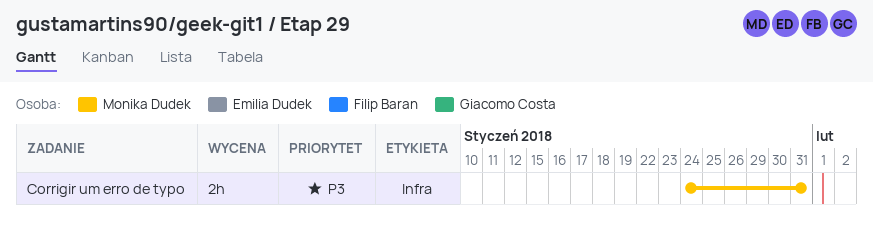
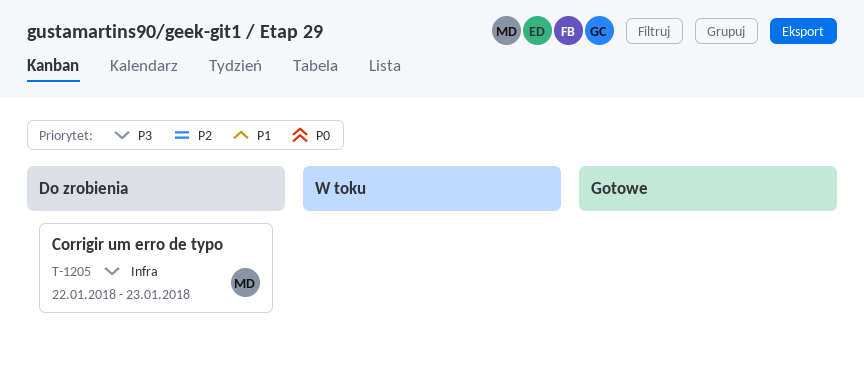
Corrigir um erro de typo, start: Jan 24 -> Jan 22
Corrigir um erro de typo, due: Jan 31 -> Jan 23

